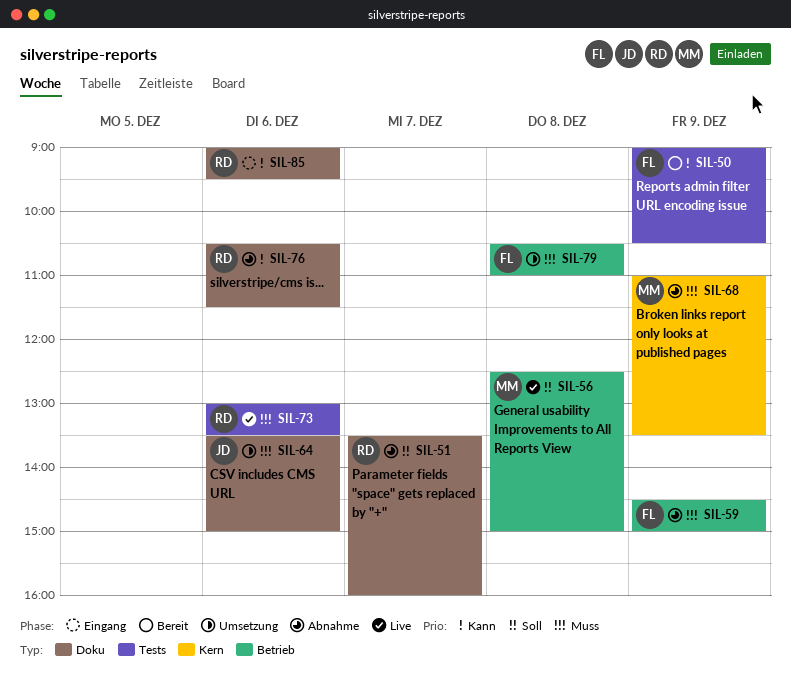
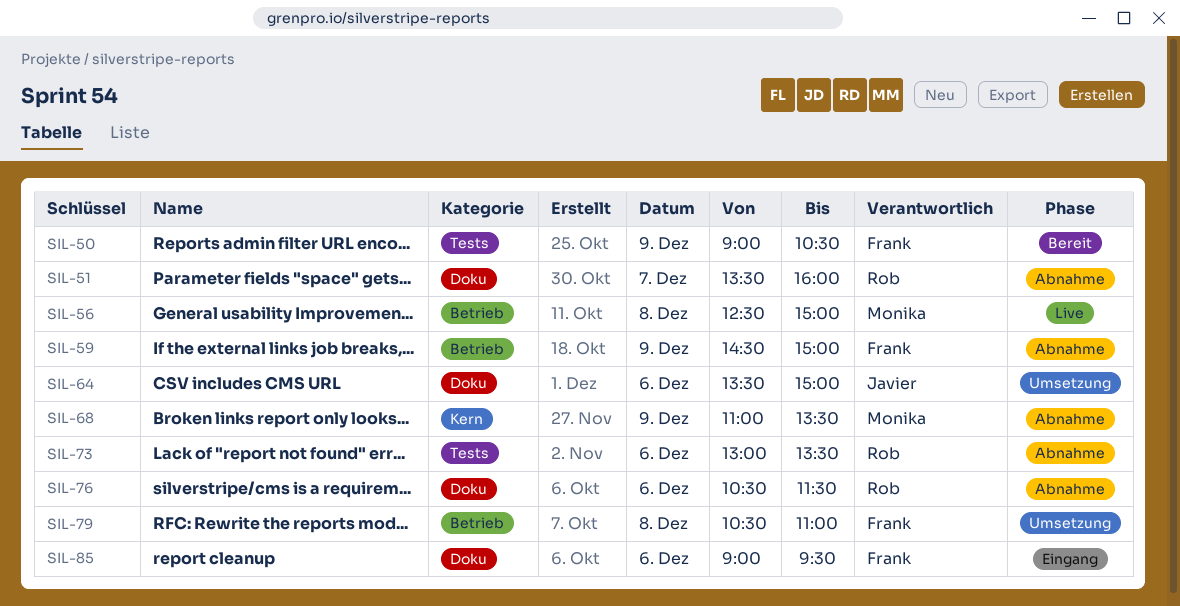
SIL-73, status: Live -> Abnahme
SIL-85, owner: Rob -> Frank

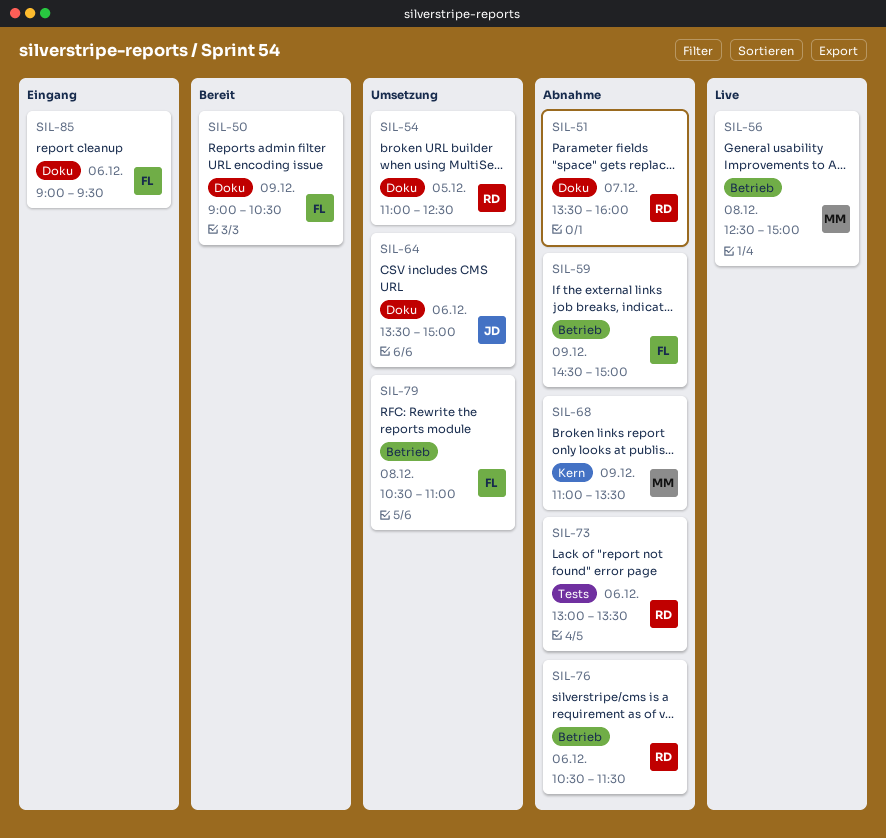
SIL-50, label: Tests -> Doku
SIL-54: none -> present
SIL-76, label: Doku -> Betrieb

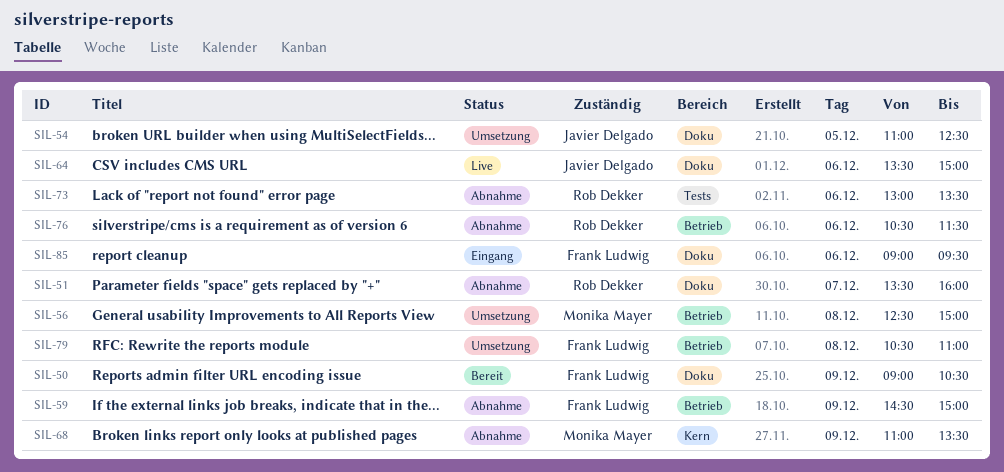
SIL-54, owner: Rob Dekker -> Javier Delgado
SIL-56, status: Live -> Umsetzung
SIL-64, status: Umsetzung -> Live

